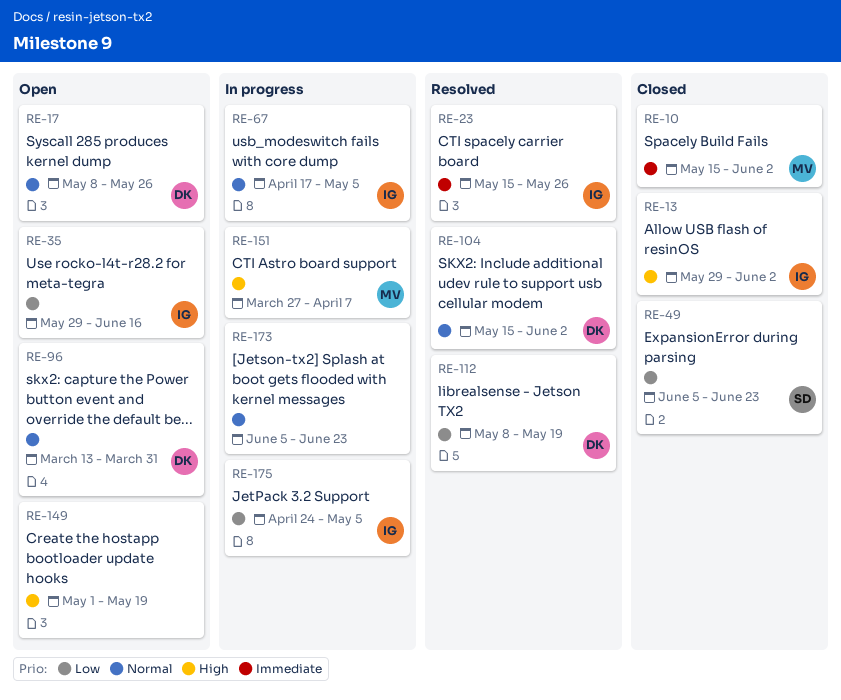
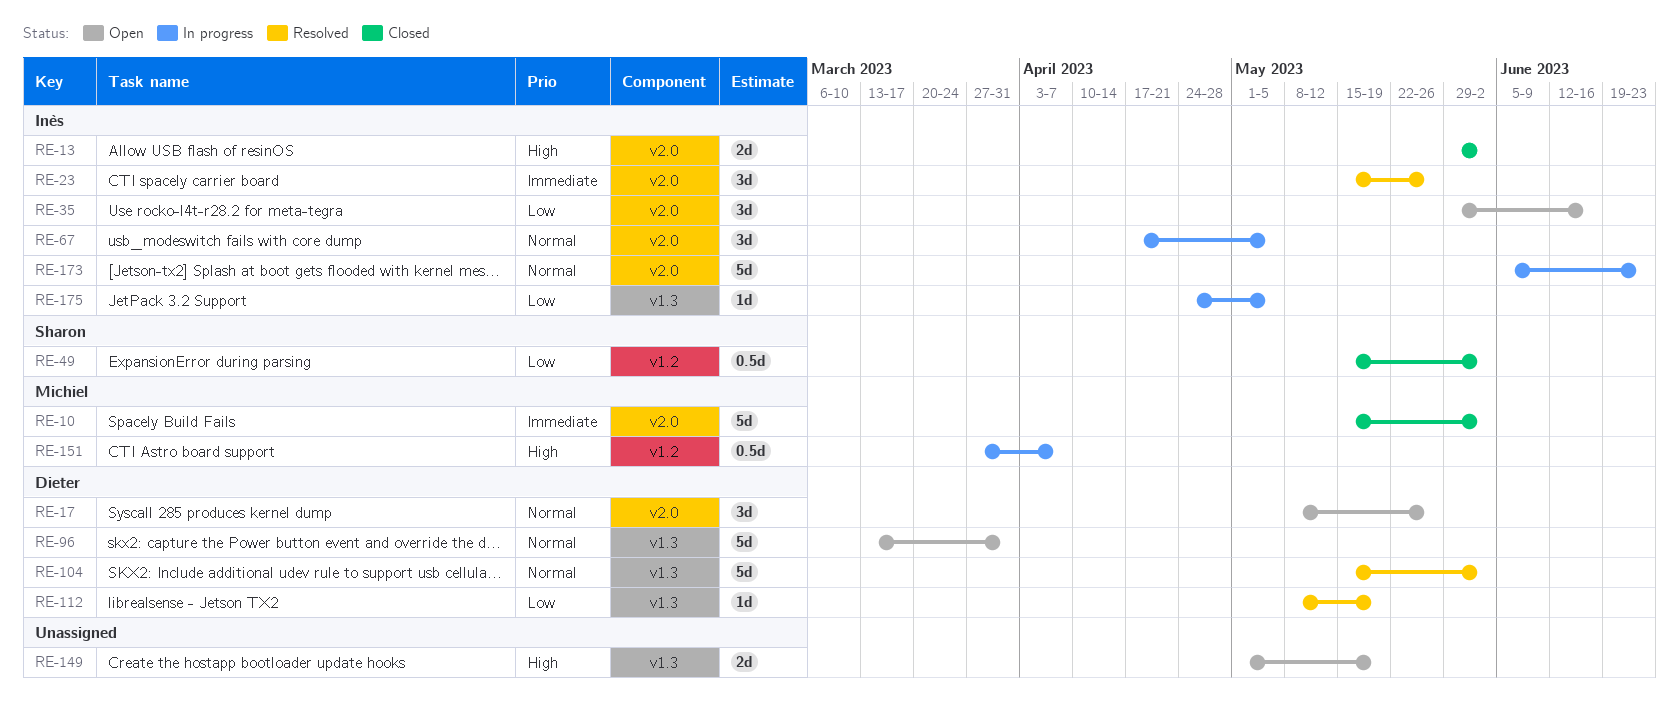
RE-49, start: Jun 5 -> May 15
RE-49, due: Jun 23 -> Jun 2
RE-173, owner: none -> Inès

